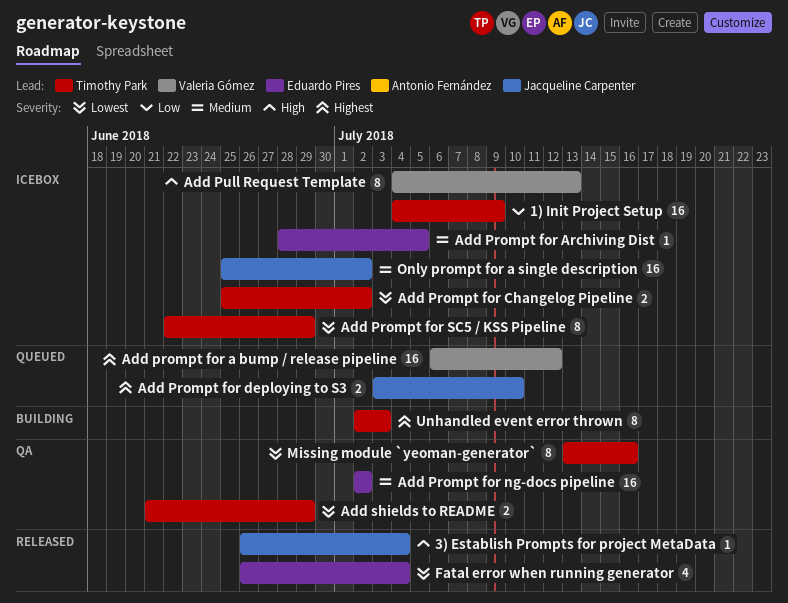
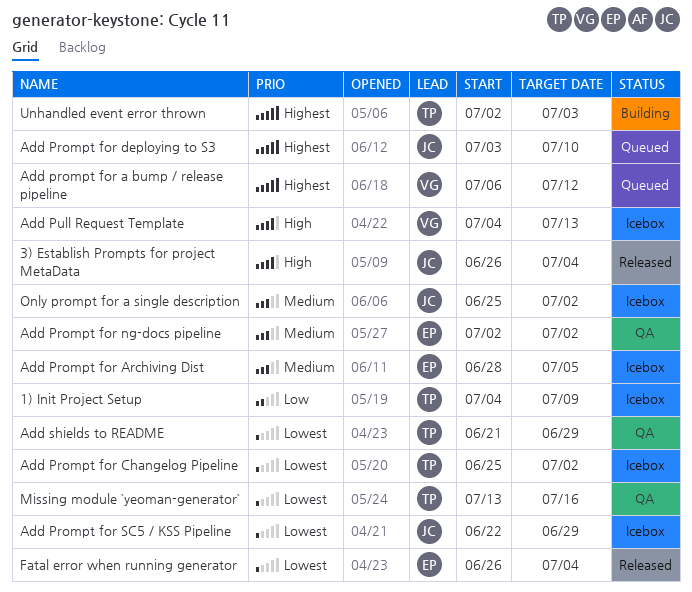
Add Prompt for SC5 / KSS Pipeline, owner: Timothy Park -> Jacqueline Carpenter

